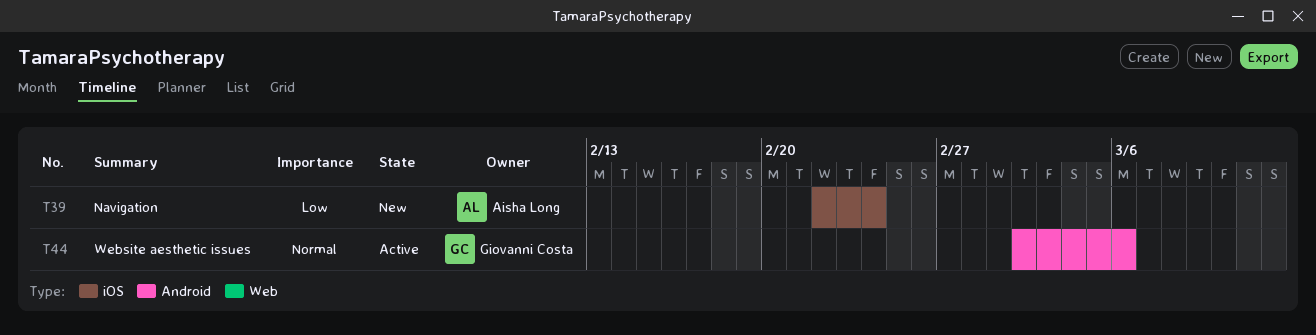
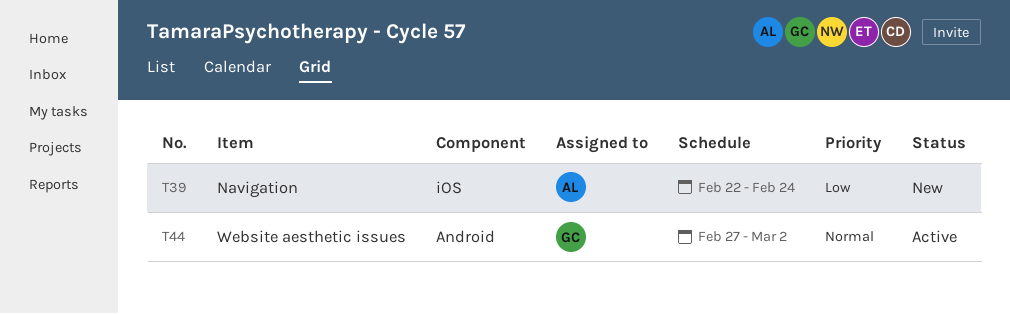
T44, start: Mar 2 -> Feb 27
T44, due: Mar 6 -> Mar 2

